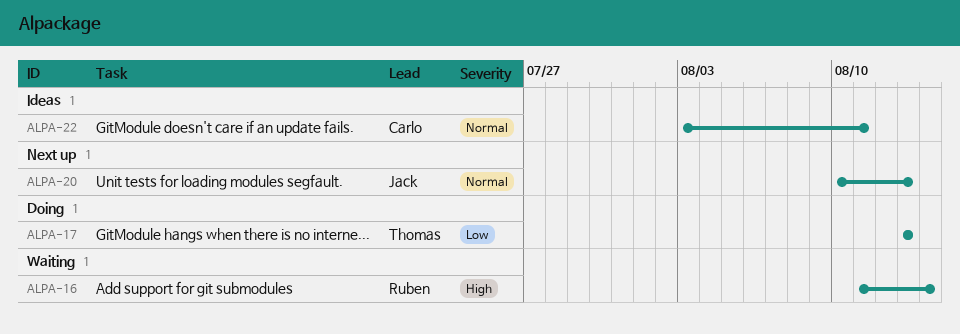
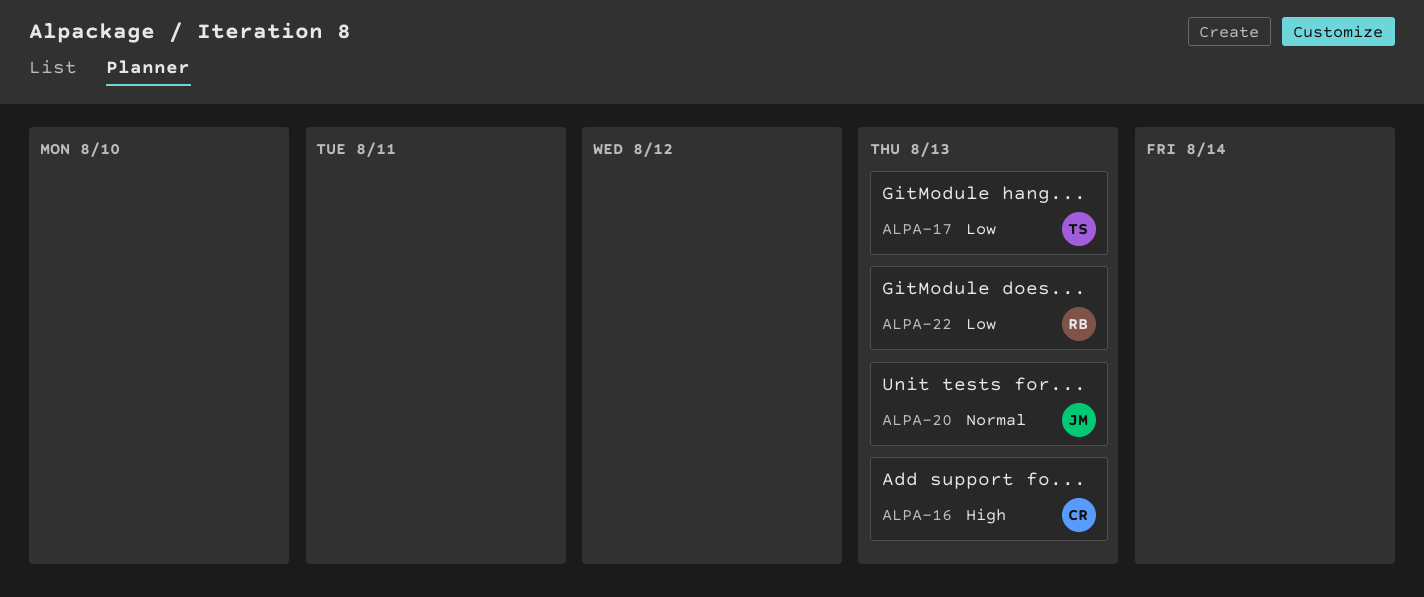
ALPA-16, owner: Ruben -> Carlo
ALPA-16, due: Aug 14 -> Aug 13
ALPA-22, owner: Carlo -> Ruben
ALPA-22, priority: Normal -> Low
ALPA-22, due: Aug 11 -> Aug 13

